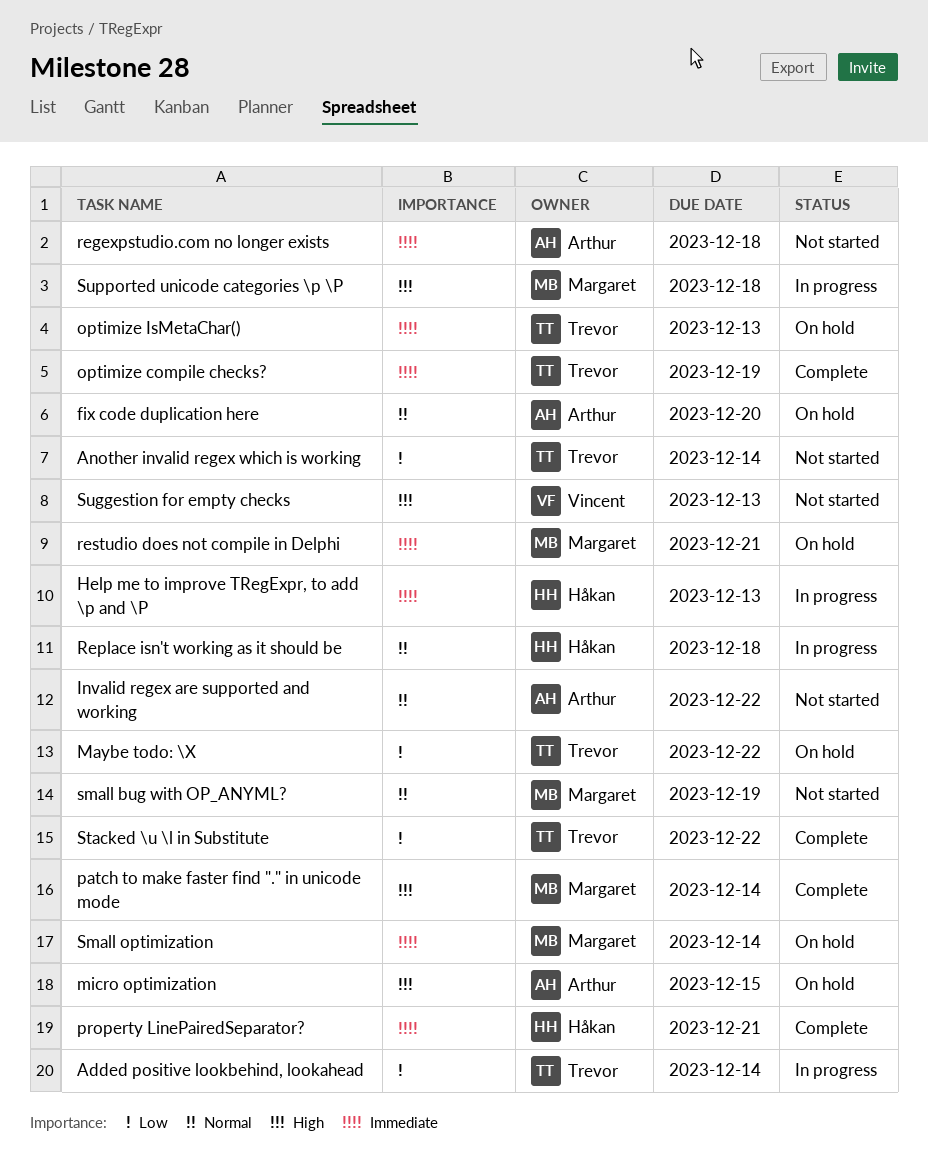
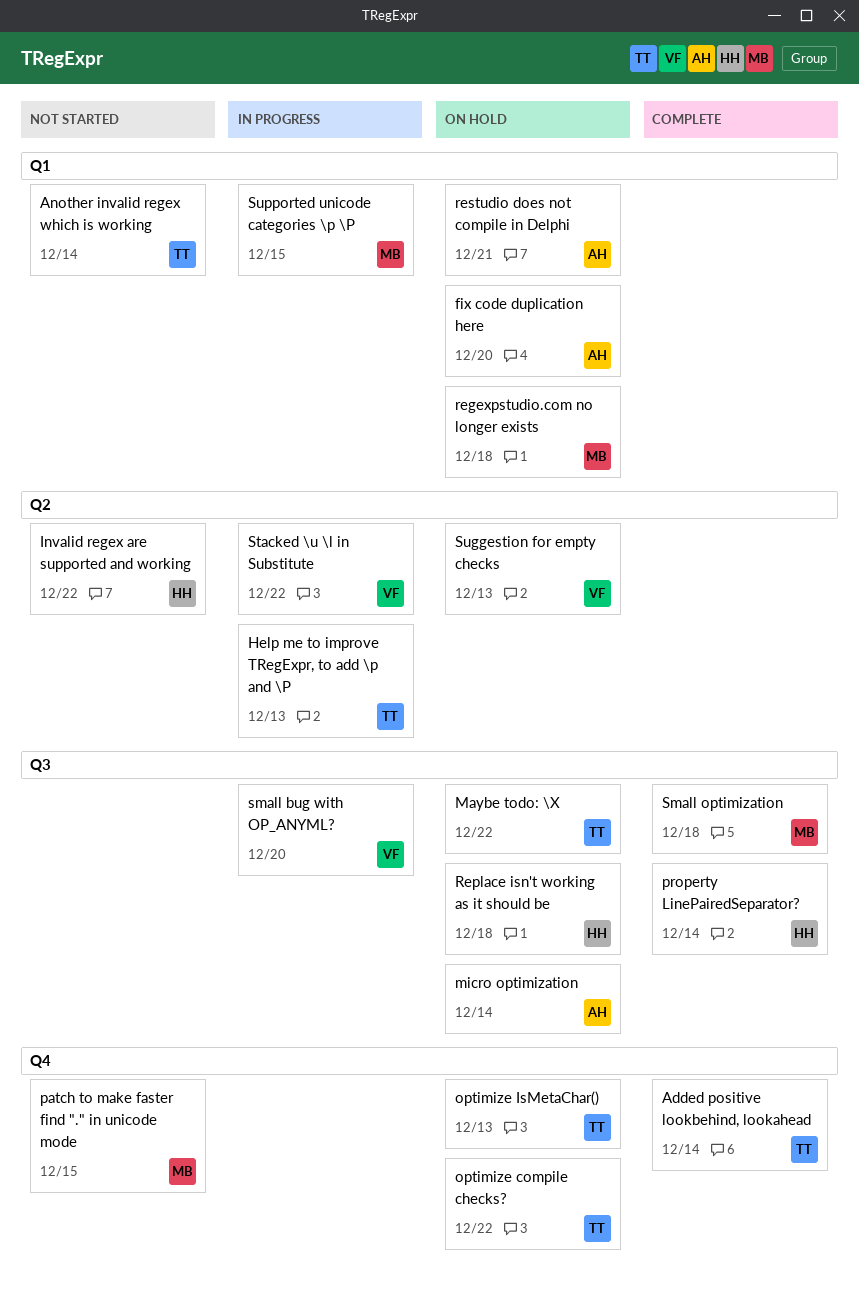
Added positive lookbehind, lookahead, status: In progress -> Complete
Help me to improve TRegExpr, to add \p and \P, owner: Håkan -> Trevor
Invalid regex are supported and working, owner: Arthur -> Håkan
micro optimization, due: Dec 15 -> Dec 14
optimize compile checks?, status: Complete -> On hold
optimize compile checks?, due: Dec 19 -> Dec 22
patch to make faster find "." in unicode mode, status: Complete -> Not started
patch to make faster find "." in unicode mode, due: Dec 14 -> Dec 15
property LinePairedSeparator?, due: Dec 21 -> Dec 14
regexpstudio.com no longer exists, status: Not started -> On hold
regexpstudio.com no longer exists, owner: Arthur -> Margaret
Replace isn't working as it should be, status: In progress -> On hold
restudio does not compile in Delphi, owner: Margaret -> Arthur
small bug with OP_ANYML?, status: Not started -> In progress
small bug with OP_ANYML?, owner: Margaret -> Vincent
small bug with OP_ANYML?, due: Dec 19 -> Dec 20
Small optimization, status: On hold -> Complete
Small optimization, due: Dec 14 -> Dec 18
Stacked \u \l in Substitute, status: Complete -> In progress
Stacked \u \l in Substitute, owner: Trevor -> Vincent
Suggestion for empty checks, status: Not started -> On hold
Supported unicode categories \p \P, due: Dec 18 -> Dec 15

